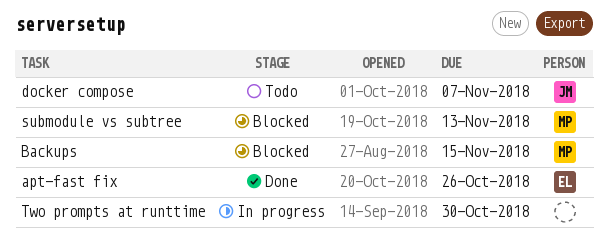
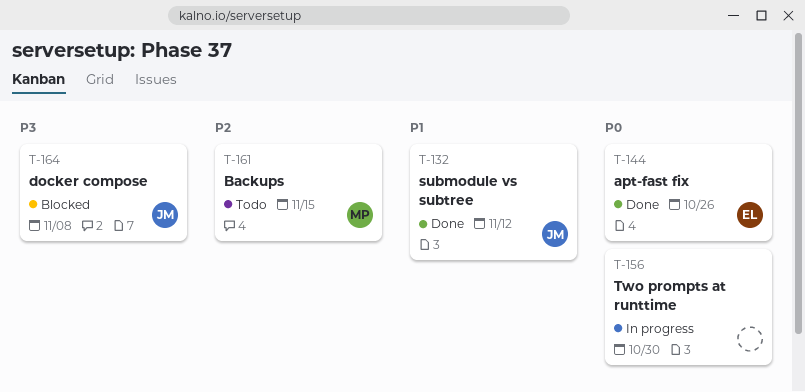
Backups, status: Blocked -> Todo
docker compose, status: Todo -> Blocked
docker compose, due: Nov 7 -> Nov 8
submodule vs subtree, status: Blocked -> Done
submodule vs subtree, owner: MP -> JM
submodule vs subtree, due: Nov 13 -> Nov 12

